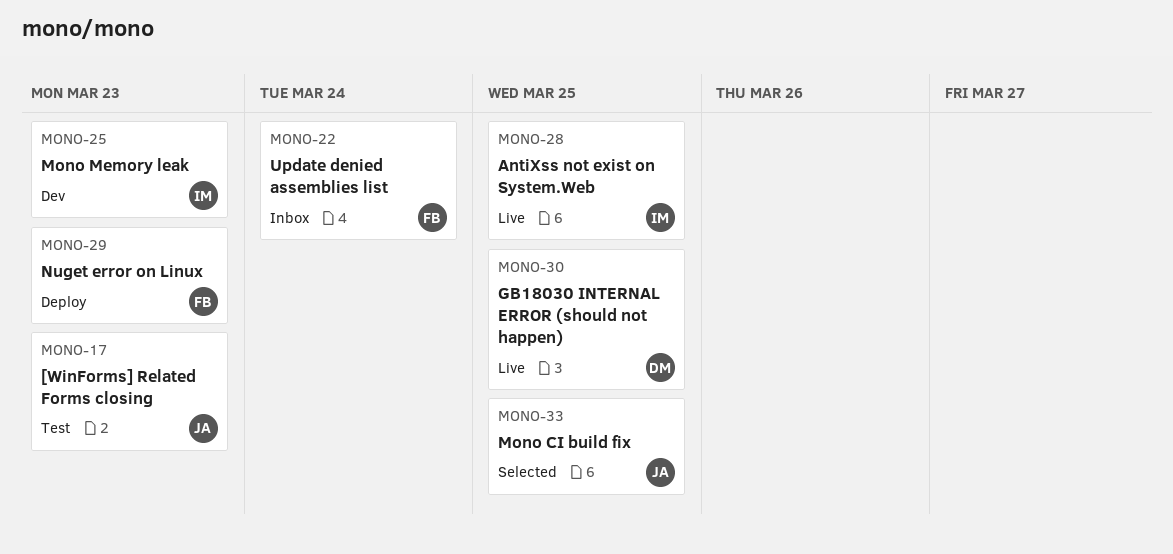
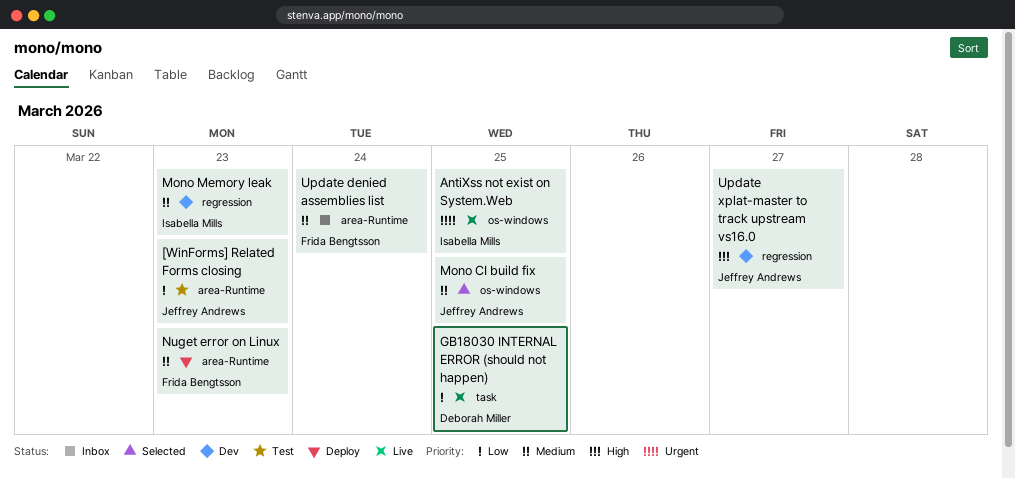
Update xplat-master to track upstream vs16.0: none -> present

